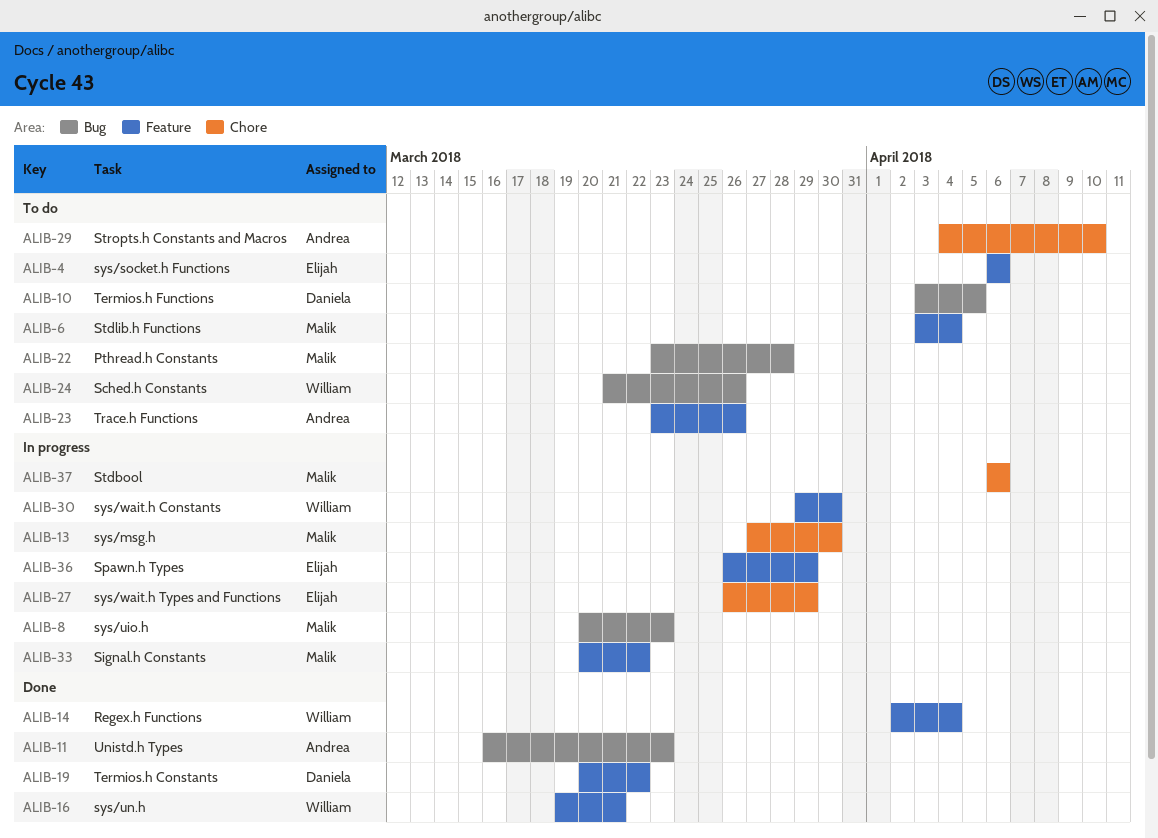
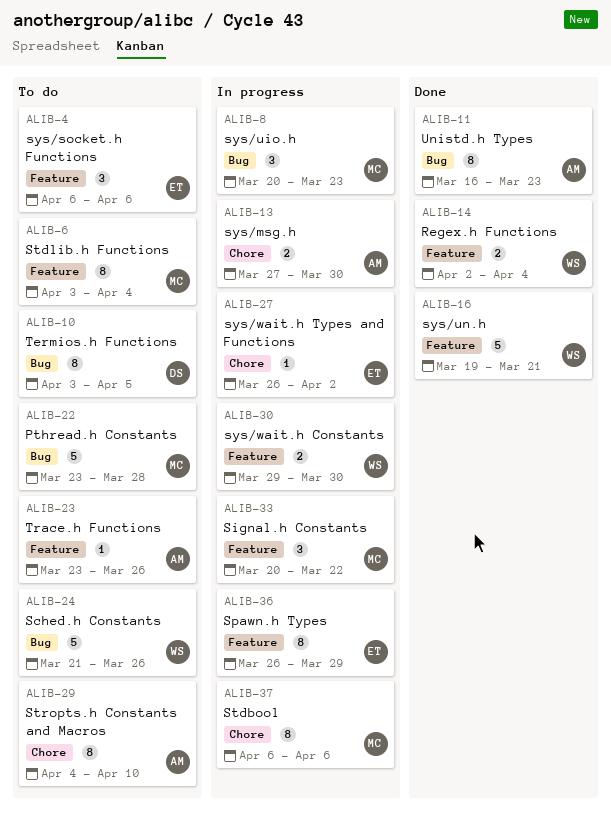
ALIB-13, owner: Malik -> Andrea
ALIB-19: present -> none
ALIB-27, due: Mar 29 -> Apr 2

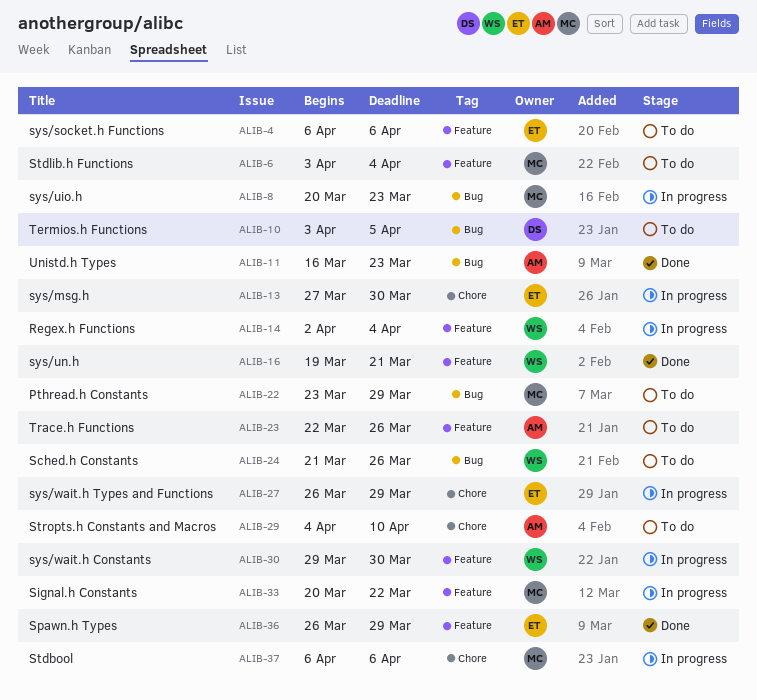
ALIB-13, owner: AM -> ET
ALIB-14, status: Done -> In progress
ALIB-22, due: Mar 28 -> Mar 29
ALIB-23, start: Mar 23 -> Mar 22
ALIB-27, due: Apr 2 -> Mar 29
ALIB-36, status: In progress -> Done

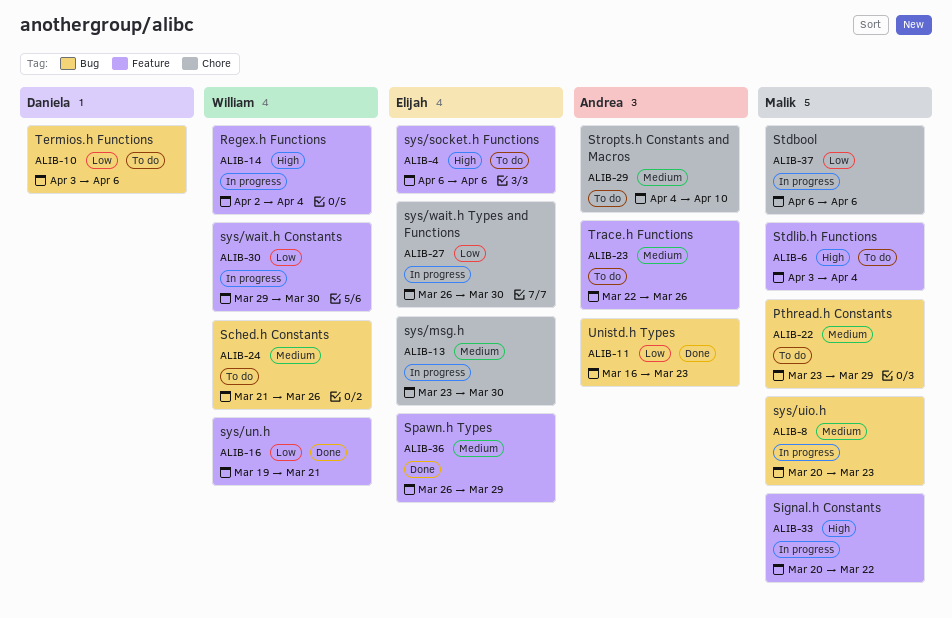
ALIB-10, due: Apr 5 -> Apr 6
ALIB-13, start: Mar 27 -> Mar 23
ALIB-27, due: Mar 29 -> Mar 30

